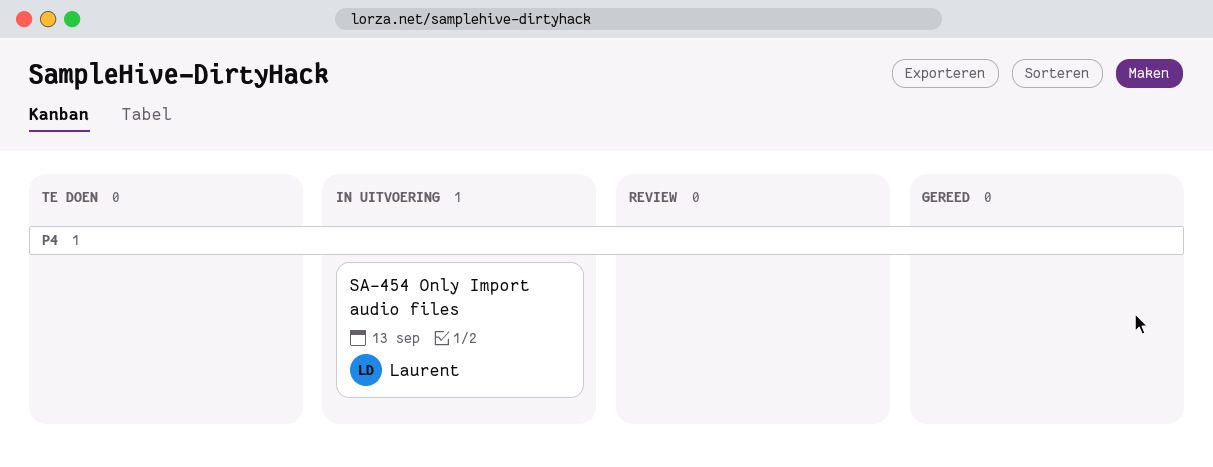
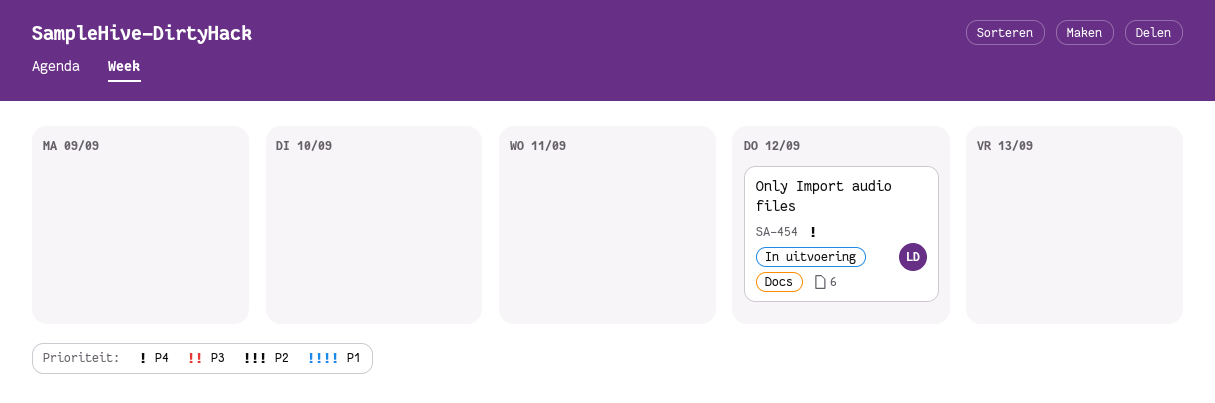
SA-454, due: Sep 13 -> Sep 12

